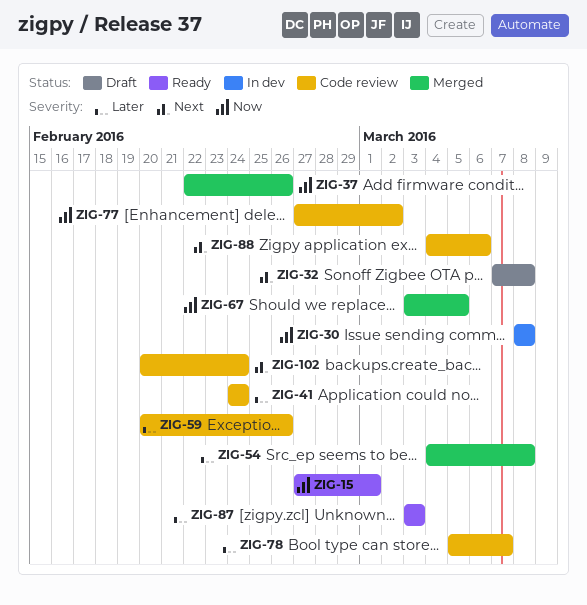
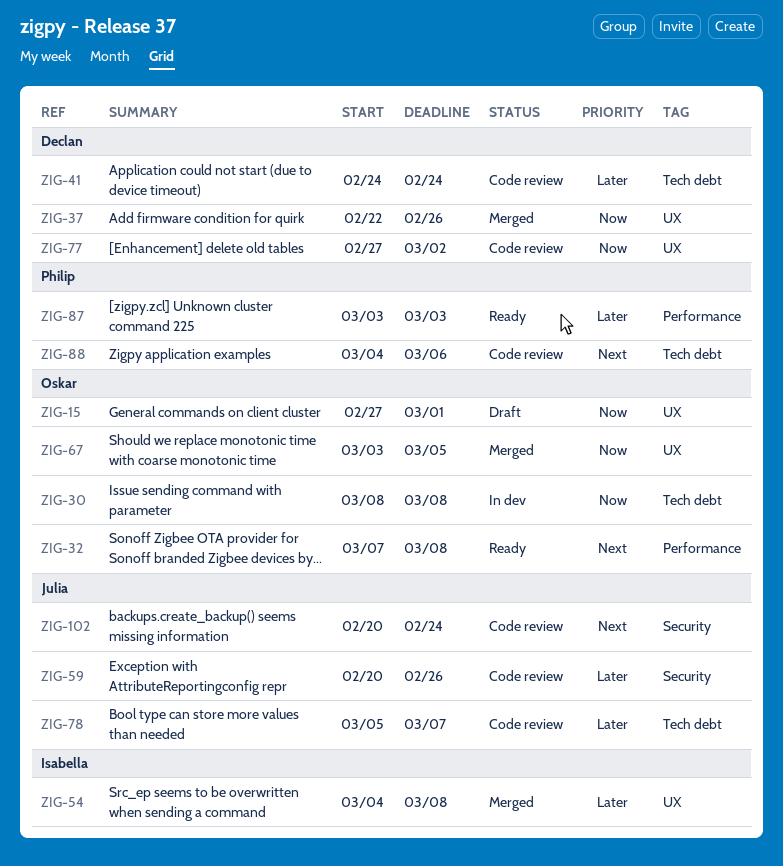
ZIG-15, status: Ready -> Draft
ZIG-32, status: Draft -> Ready

